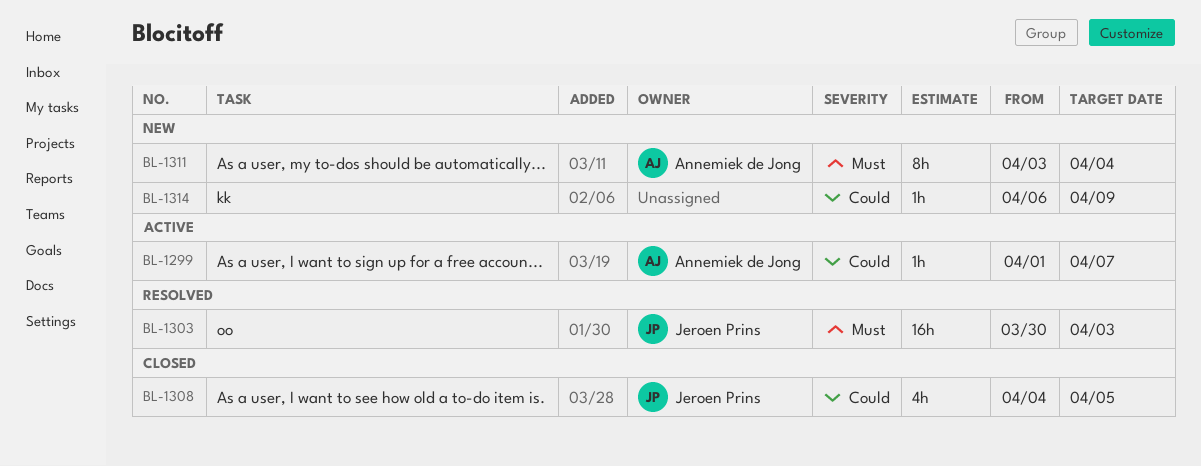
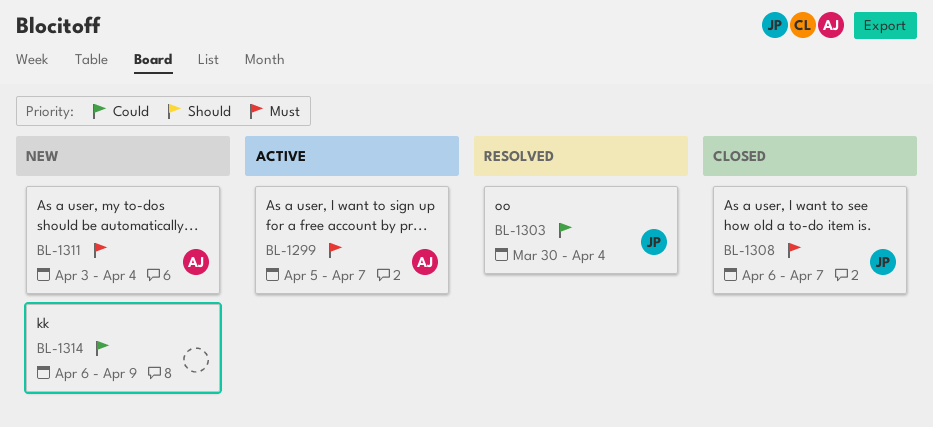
BL-1299, priority: Could -> Must
BL-1299, start: Apr 1 -> Apr 5
BL-1303, priority: Must -> Could
BL-1303, due: Apr 3 -> Apr 4
BL-1308, priority: Could -> Must
BL-1308, start: Apr 4 -> Apr 6
BL-1308, due: Apr 5 -> Apr 7

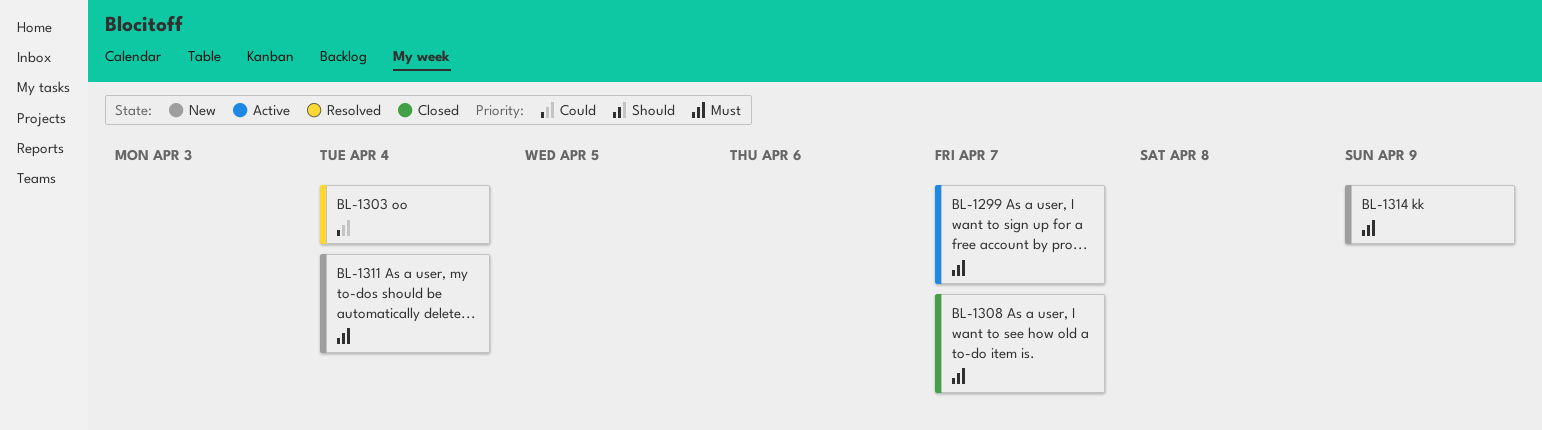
BL-1314, priority: Could -> Must

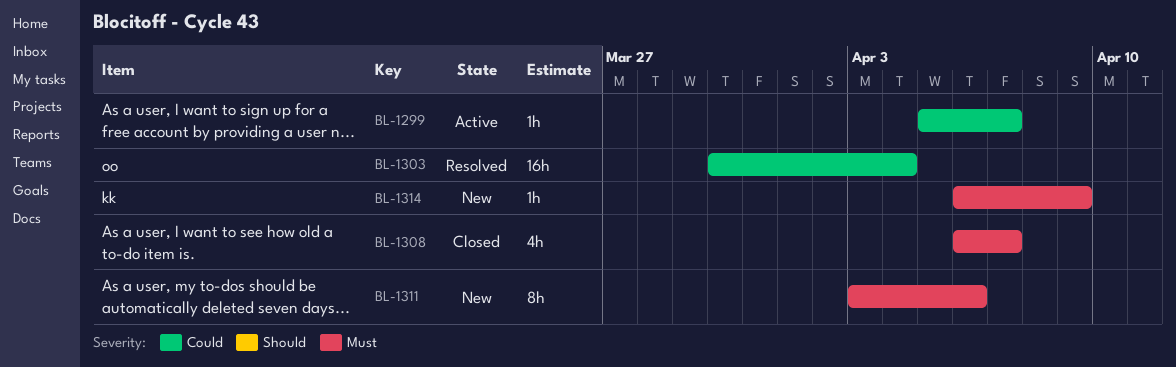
BL-1299, priority: Must -> Could
BL-1311, due: Apr 4 -> Apr 6

